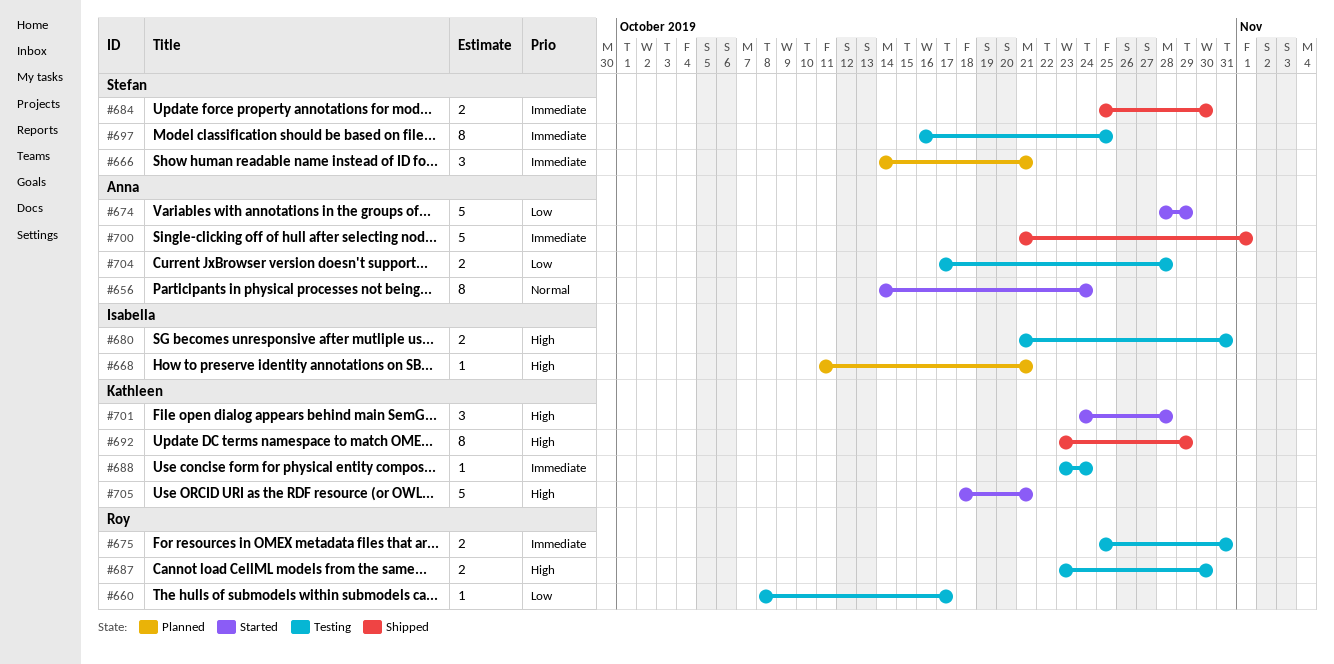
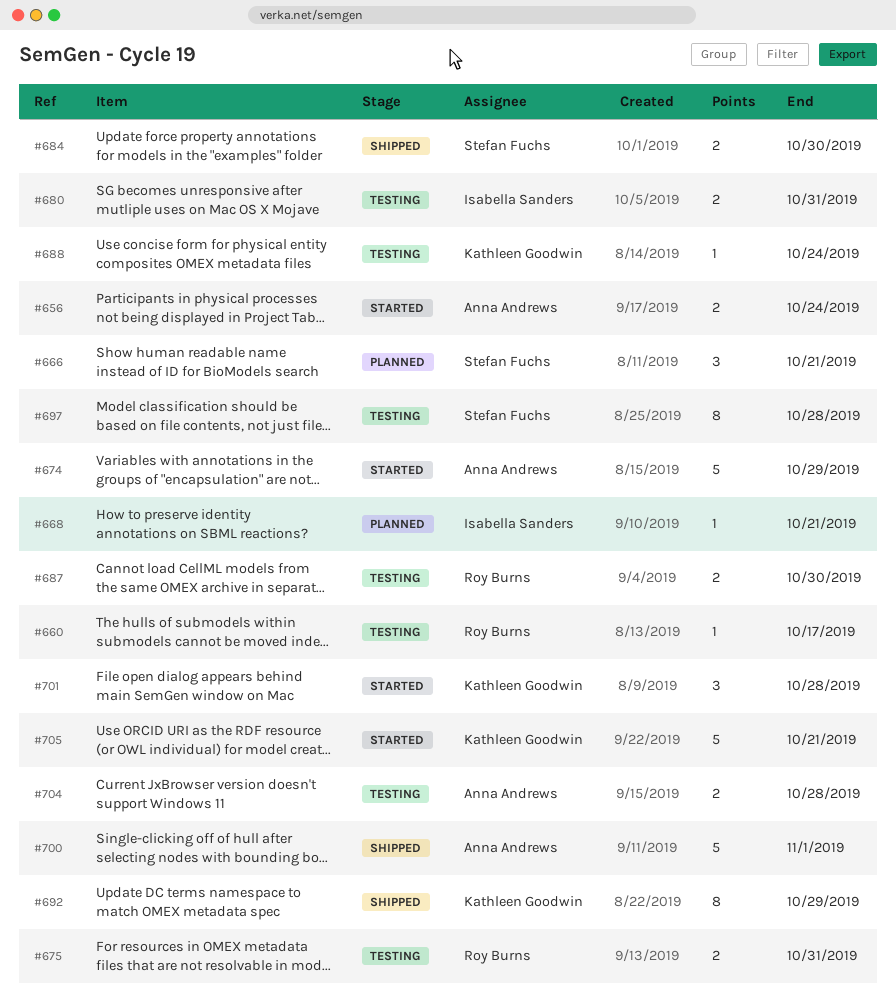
#656, estimate: 8 -> 2
#697, due: Oct 25 -> Oct 28

